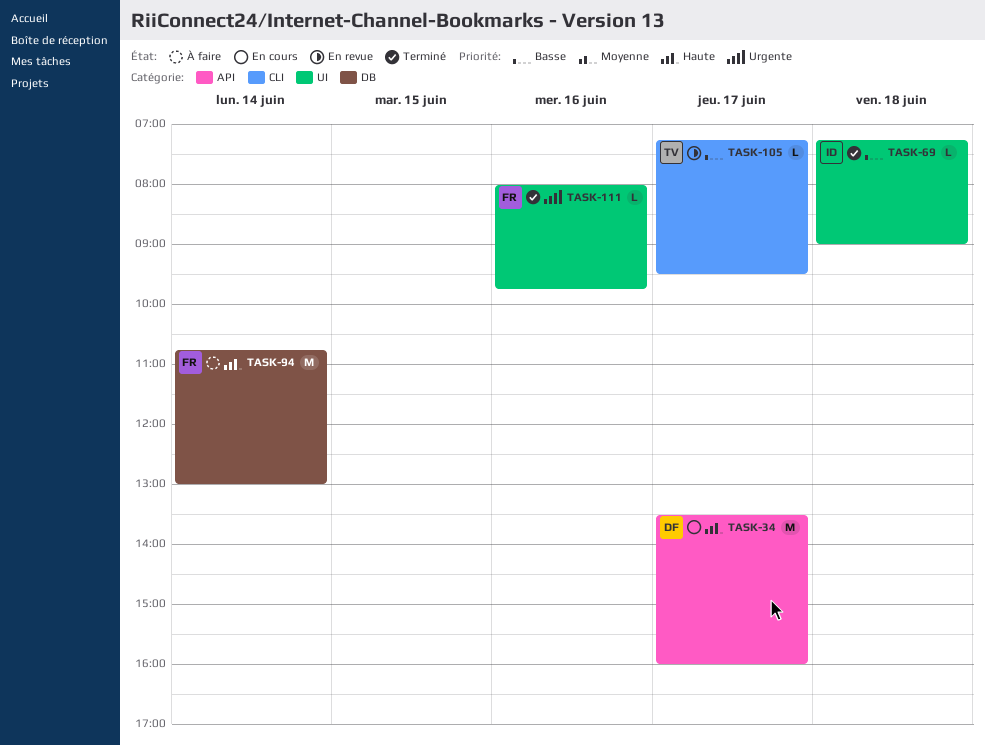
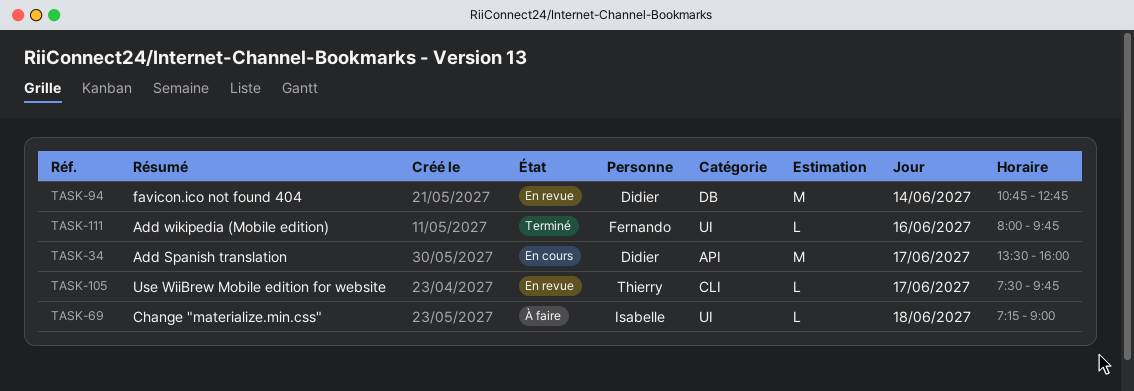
TASK-69, status: Terminé -> À faire
TASK-94, status: À faire -> En revue
TASK-94, owner: Fernando -> Didier
TASK-94, ends: 13:00 -> 12:45
TASK-105, begins: 07:15 -> 07:30
TASK-105, ends: 09:30 -> 09:45

